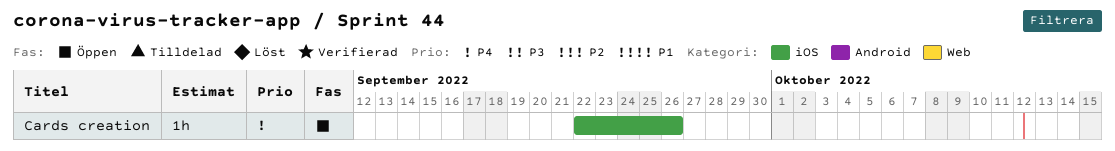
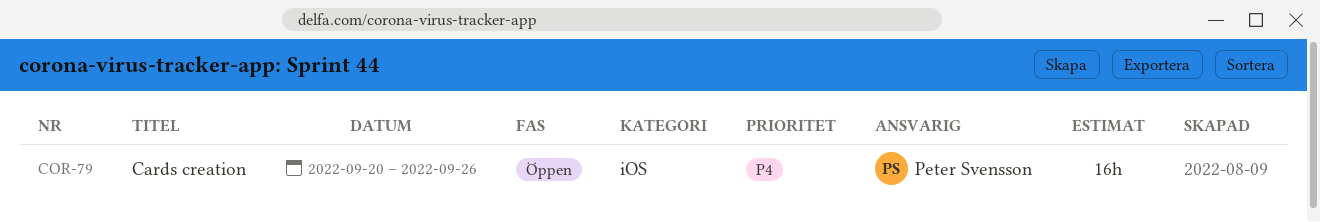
Cards creation, estimate: 1h -> 16h
Cards creation, start: Sep 22 -> Sep 20

